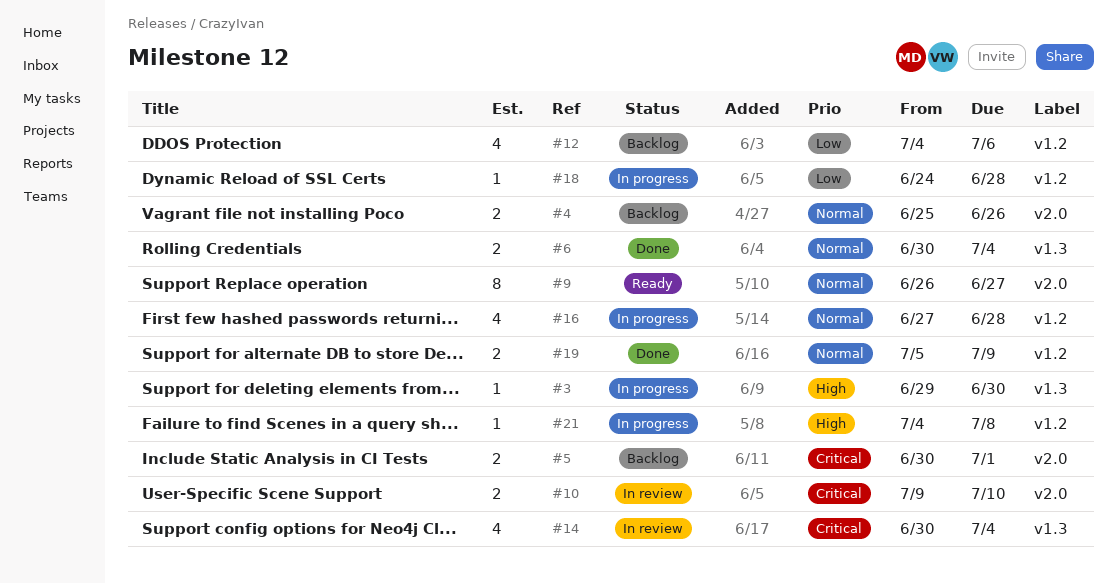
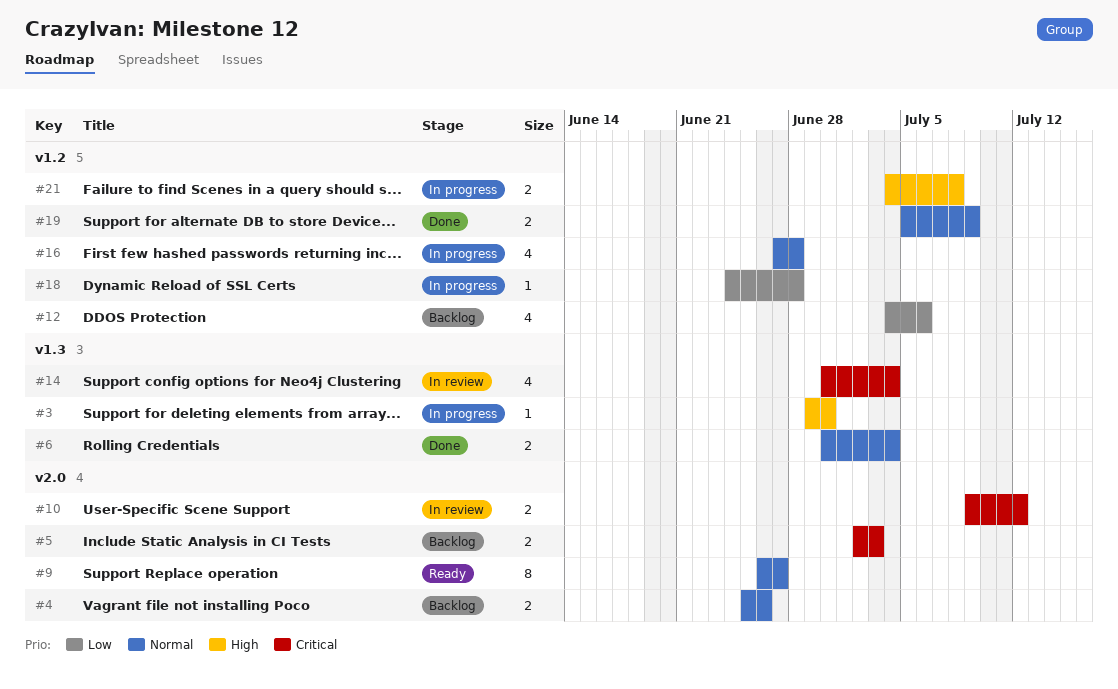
#5, start: Jun 30 -> Jul 2
#5, due: Jul 1 -> Jul 3
#10, due: Jul 10 -> Jul 12
#21, estimate: 1 -> 2

